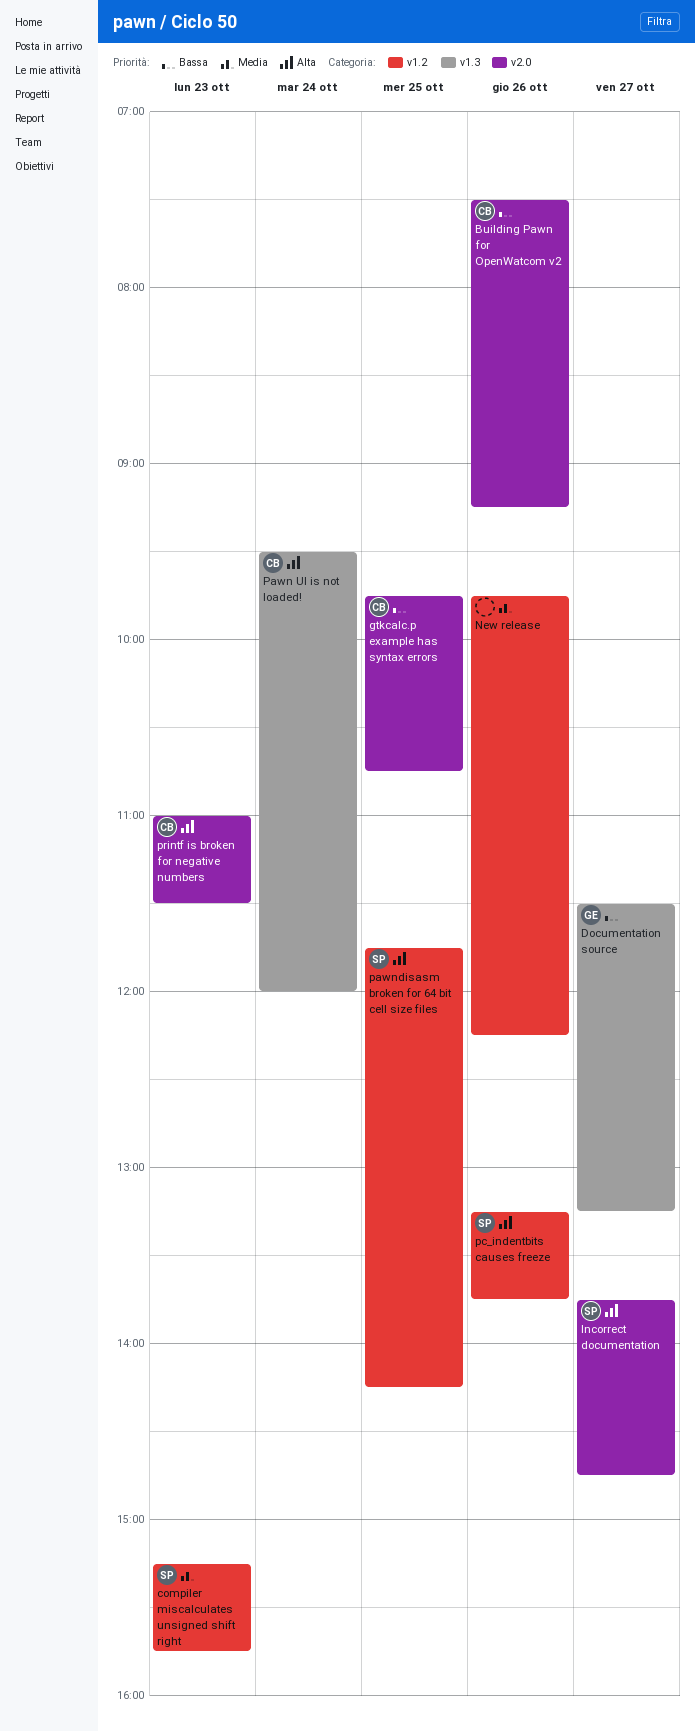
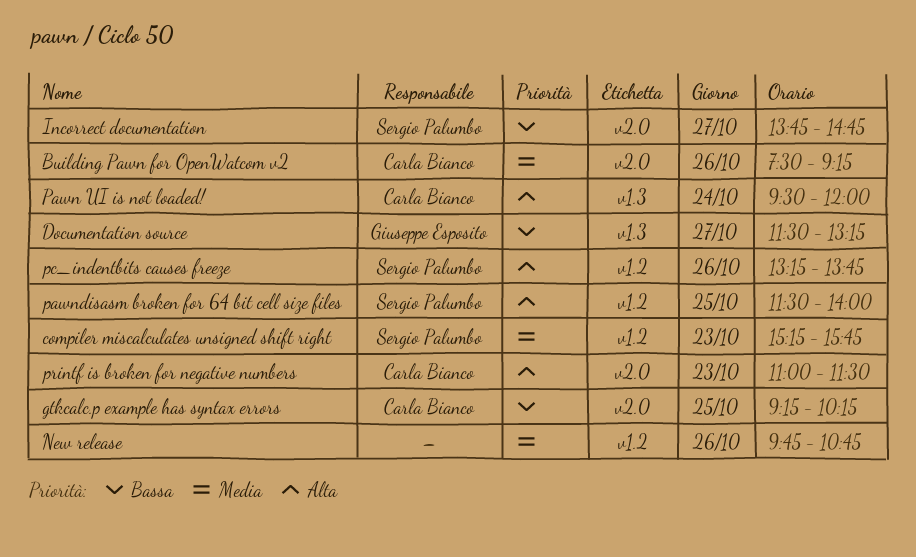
Building Pawn for OpenWatcom v2, priority: Bassa -> Media
gtkcalc.p example has syntax errors, begins: 09:45 -> 09:15
gtkcalc.p example has syntax errors, ends: 10:45 -> 10:15
Incorrect documentation, priority: Alta -> Bassa
New release, ends: 12:15 -> 10:45
pawndisasm broken for 64 bit cell size files, begins: 11:45 -> 11:30
pawndisasm broken for 64 bit cell size files, ends: 14:15 -> 14:00

